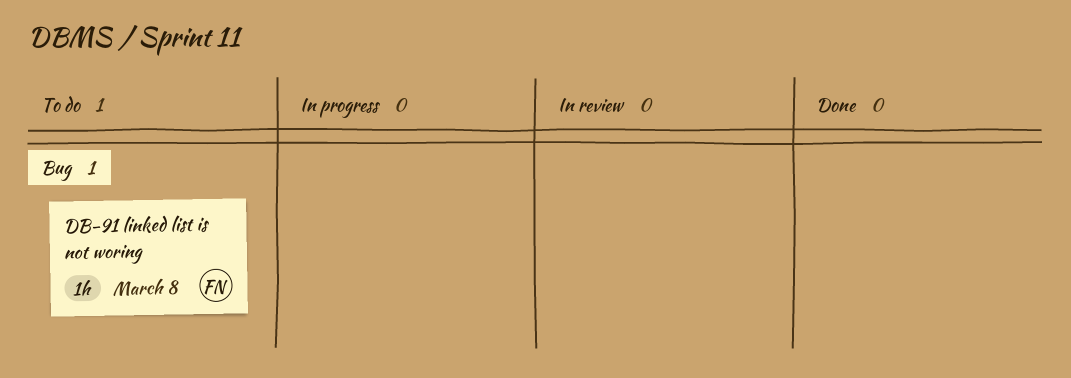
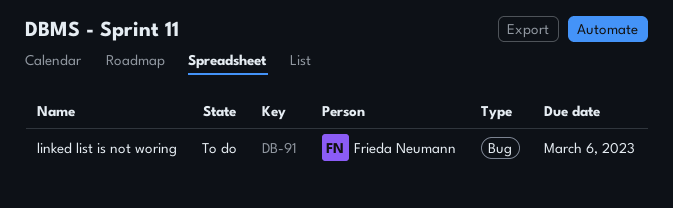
DB-91, due: Mar 8 -> Mar 6

